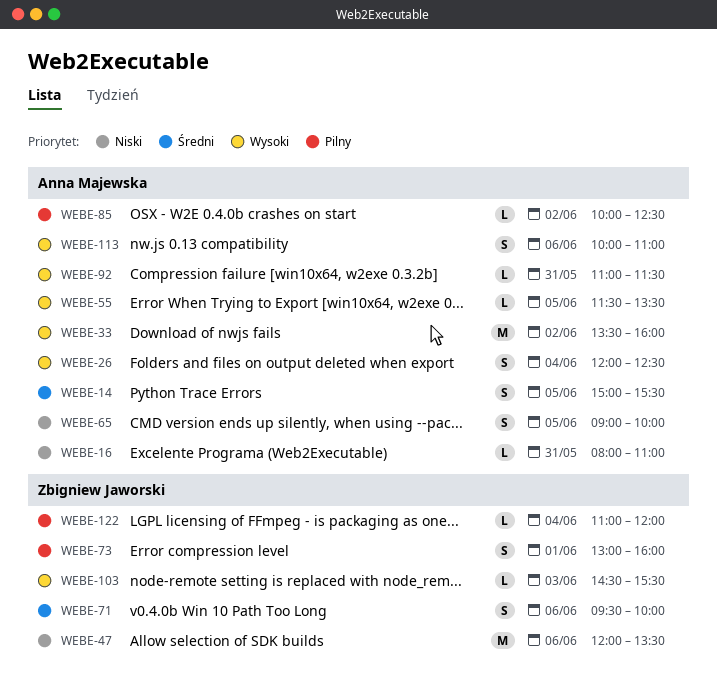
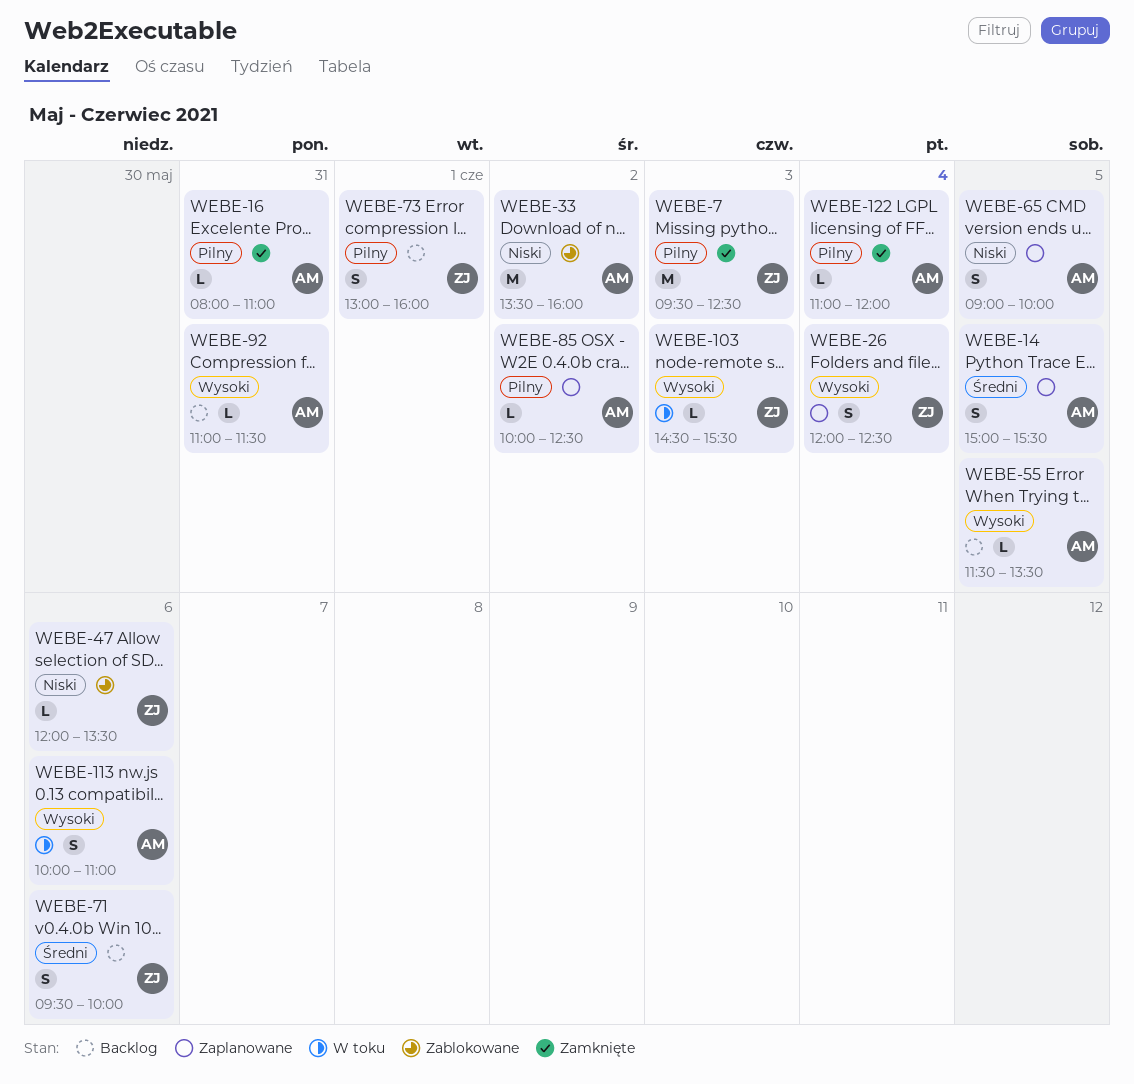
WEBE-7: none -> present
WEBE-16, priority: Niski -> Pilny
WEBE-26, owner: Anna Majewska -> Zbigniew Jaworski
WEBE-33, priority: Wysoki -> Niski
WEBE-47, estimate: M -> L
WEBE-122, owner: Zbigniew Jaworski -> Anna Majewska

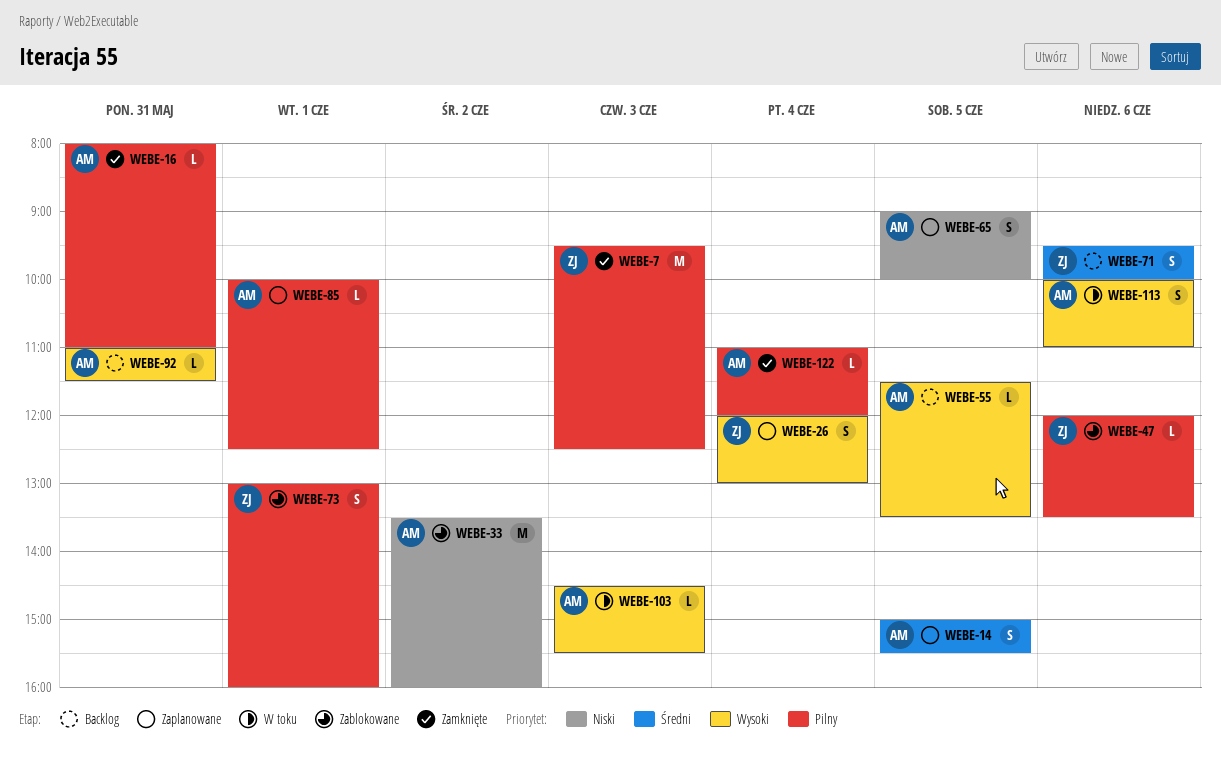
WEBE-26, ends: 12:30 -> 13:00
WEBE-47, priority: Niski -> Pilny
WEBE-73, status: Backlog -> Zablokowane
WEBE-85, day: Jun 2 -> Jun 1
WEBE-103, owner: ZJ -> AM

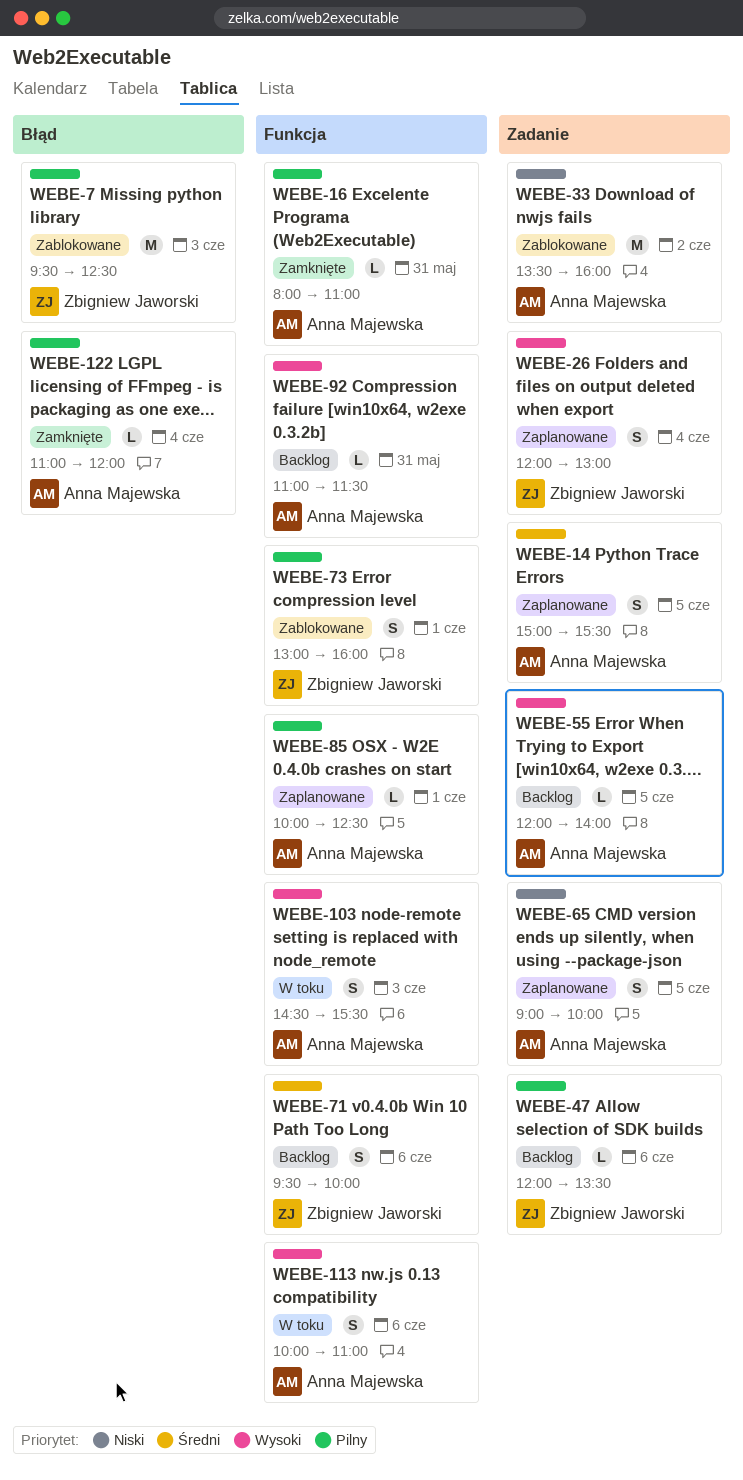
WEBE-7, status: Zamknięte -> Zablokowane
WEBE-47, status: Zablokowane -> Backlog
WEBE-55, begins: 11:30 -> 12:00
WEBE-55, ends: 13:30 -> 14:00
WEBE-103, estimate: L -> S

